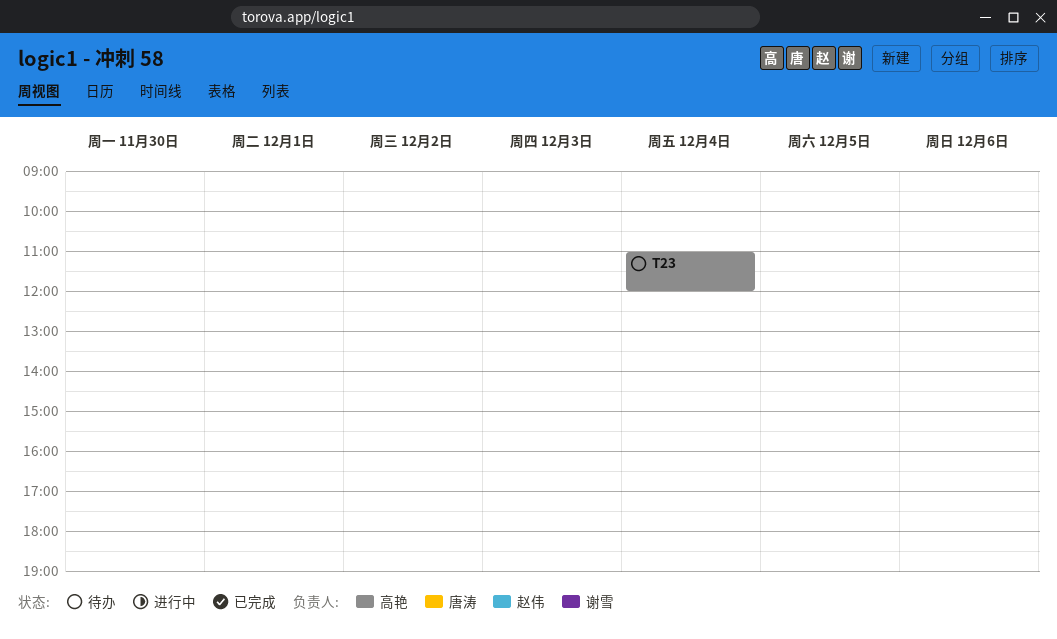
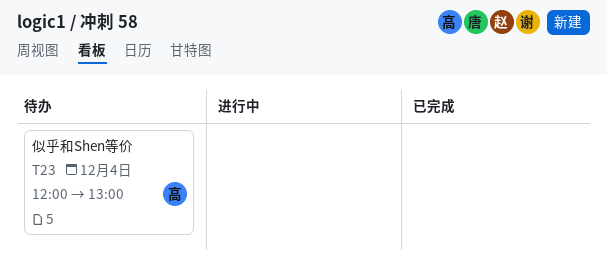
T23, begins: 11:00 -> 12:00
T23, ends: 12:00 -> 13:00

